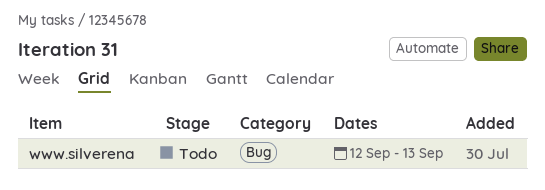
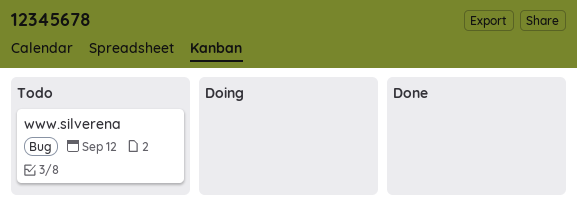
www.silverena, due: Sep 13 -> Sep 12

